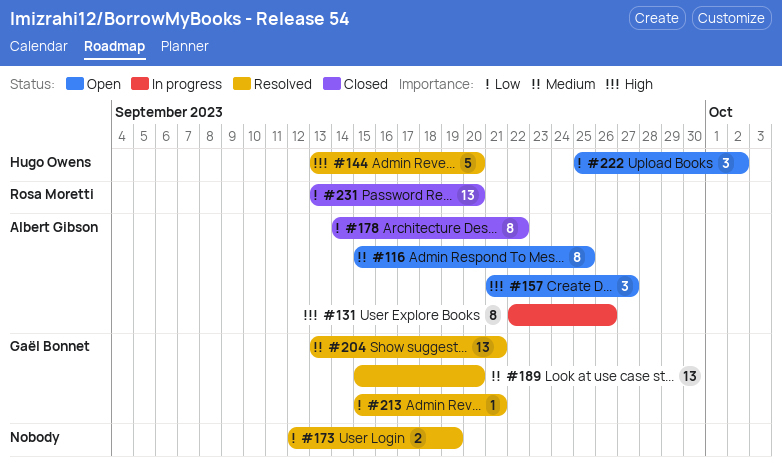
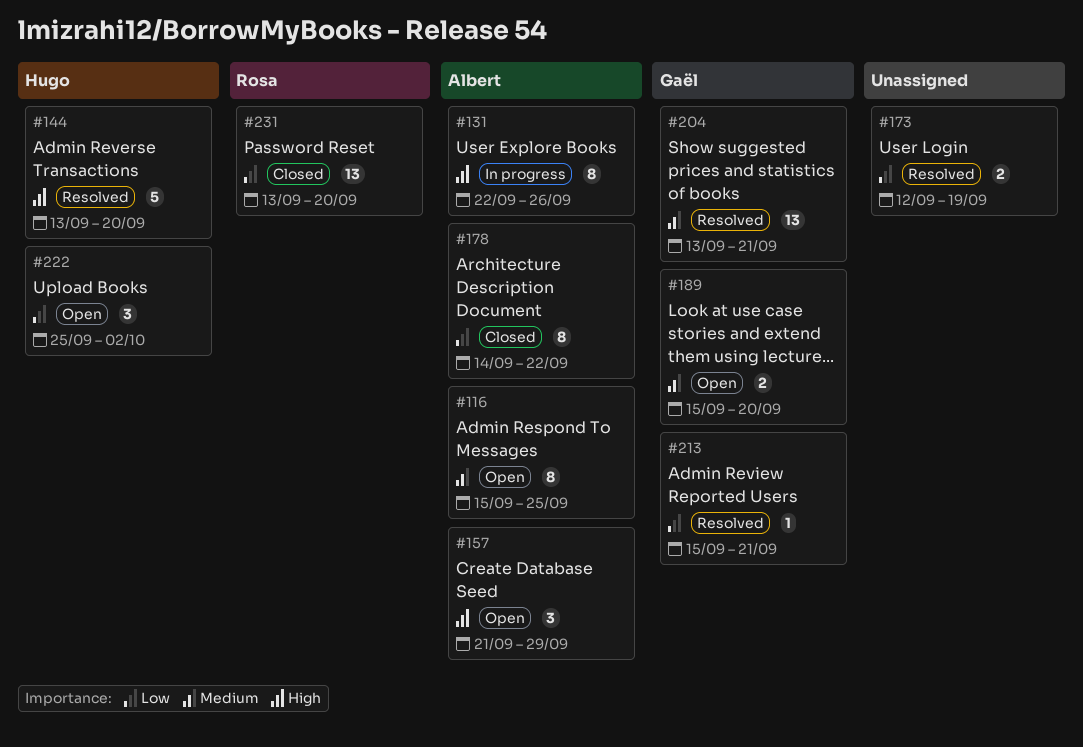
#157, due: Sep 27 -> Sep 29
#189, status: Resolved -> Open
#189, estimate: 13 -> 2

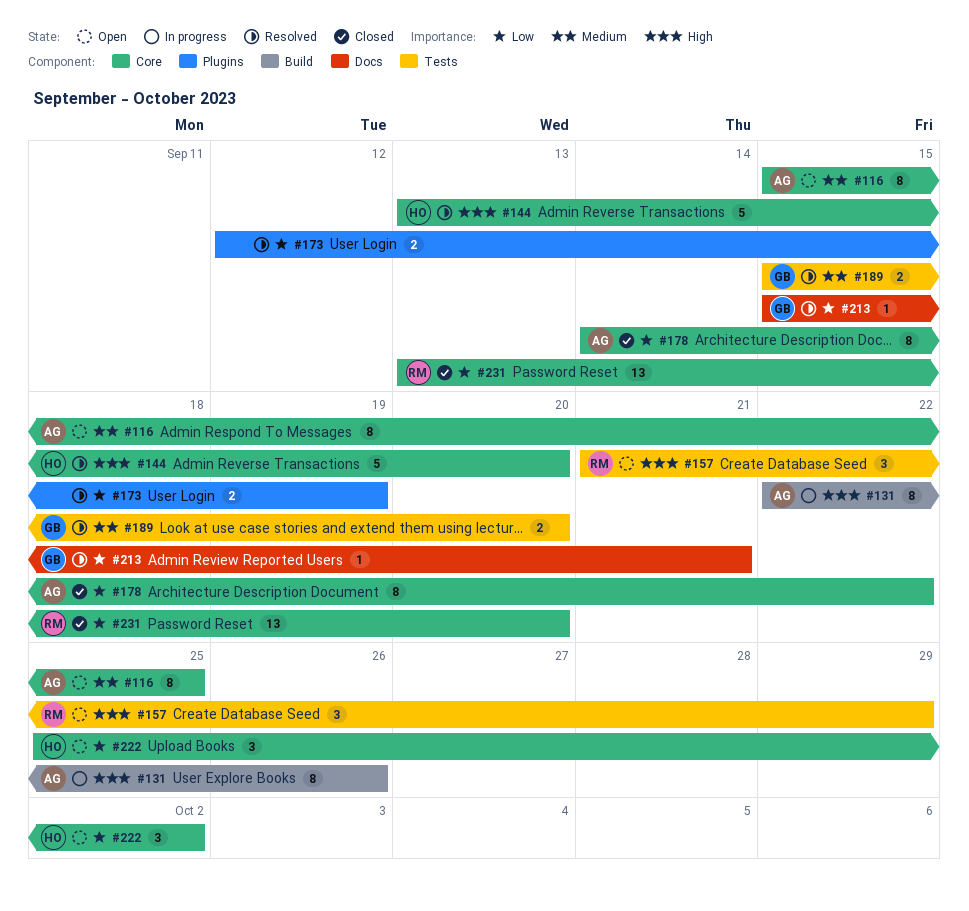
#157, owner: Albert -> Rosa
#189, status: Open -> Resolved
#204: present -> none

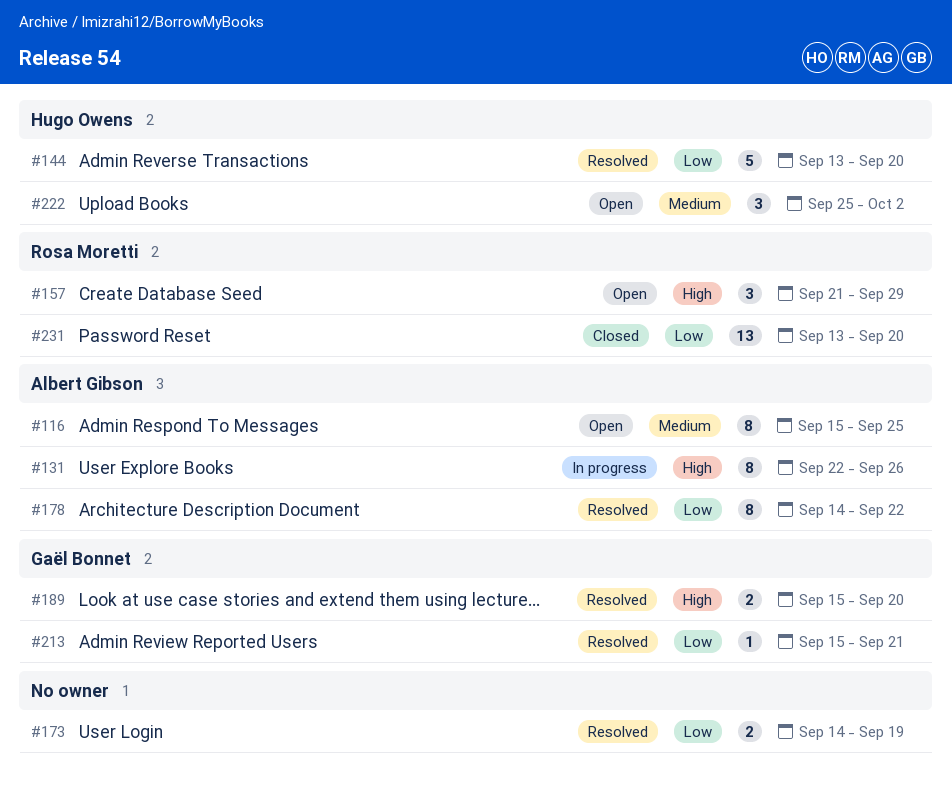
#144, priority: High -> Low
#173, start: Sep 12 -> Sep 14
#178, status: Closed -> Resolved
#189, priority: Medium -> High
#222, priority: Low -> Medium

